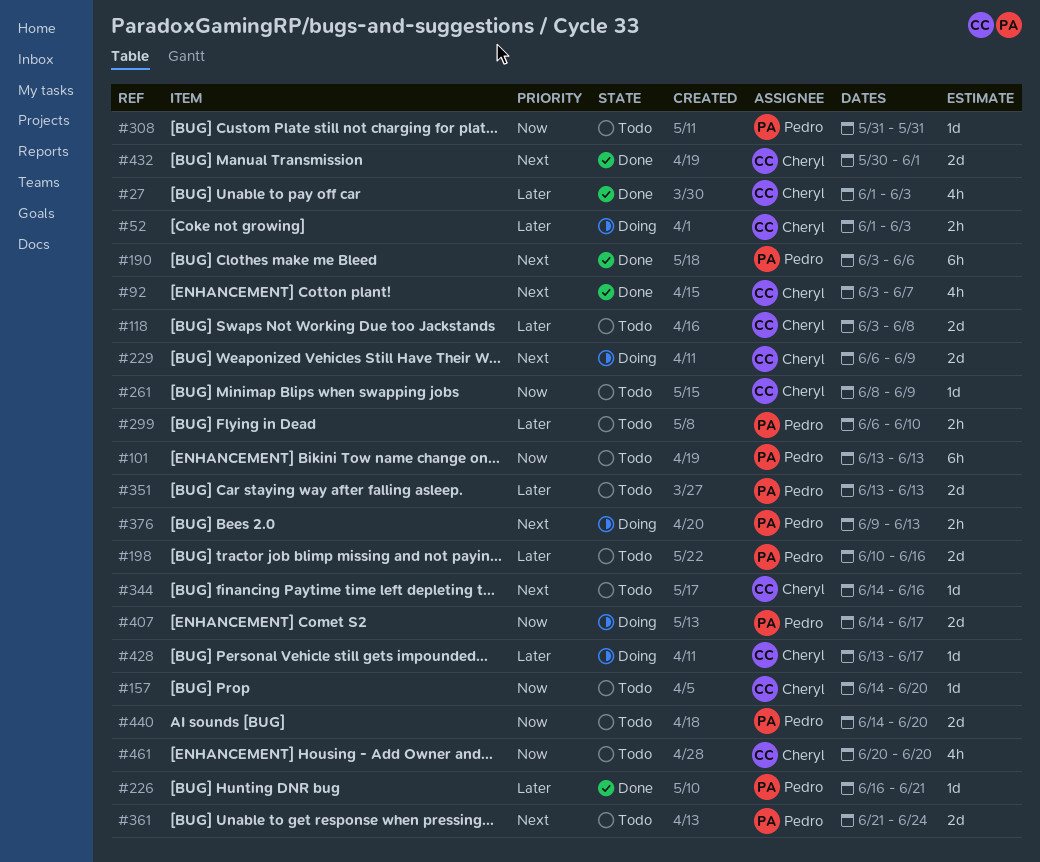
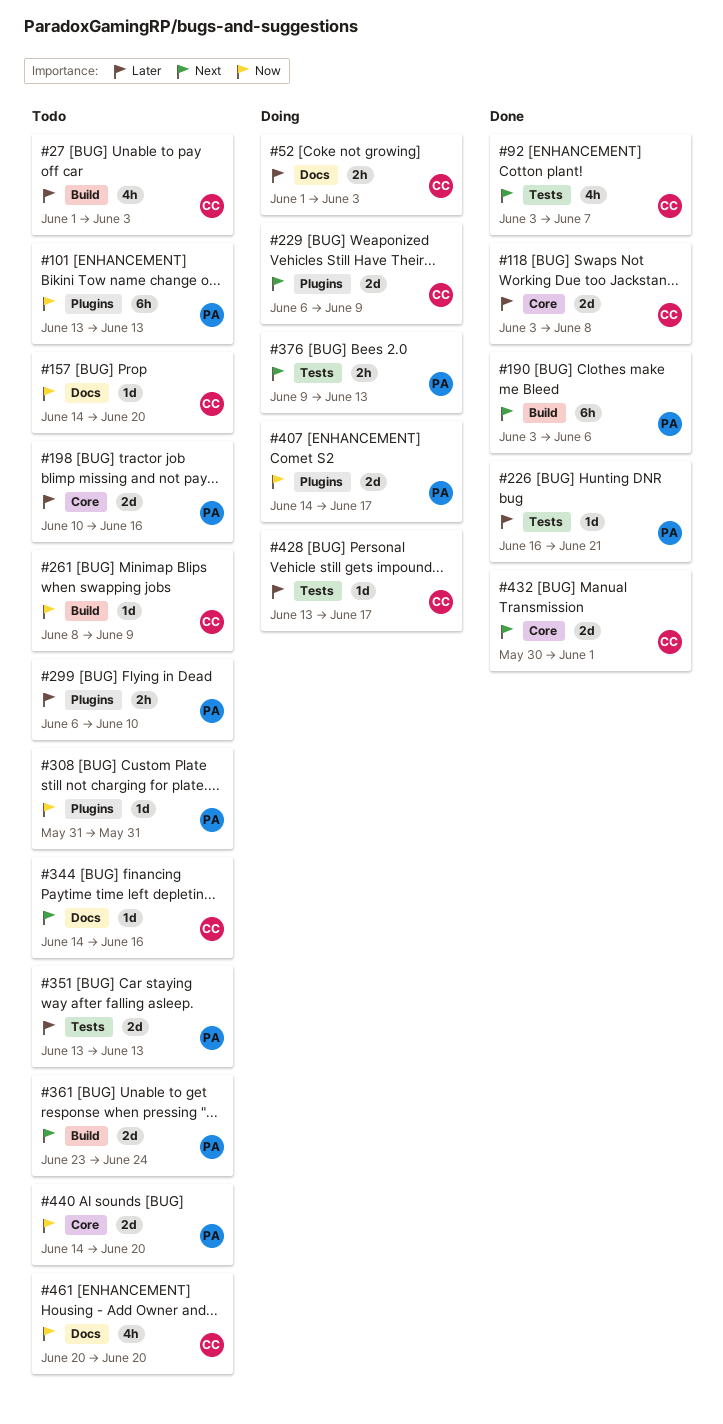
#27, status: Done -> Todo
#118, status: Todo -> Done
#361, start: Jun 21 -> Jun 23

